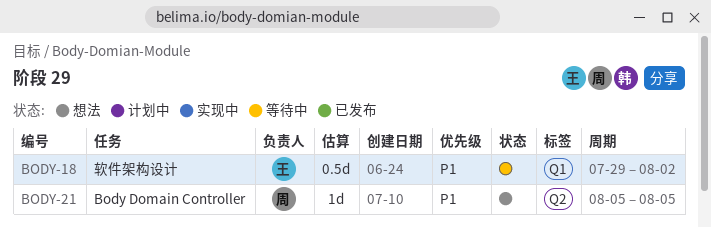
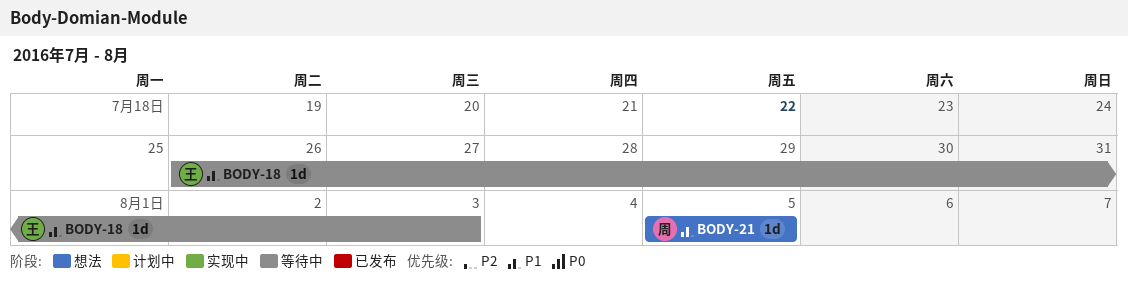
BODY-18, estimate: 0.5d -> 1d
BODY-18, start: Jul 29 -> Jul 26
BODY-18, due: Aug 2 -> Aug 3

